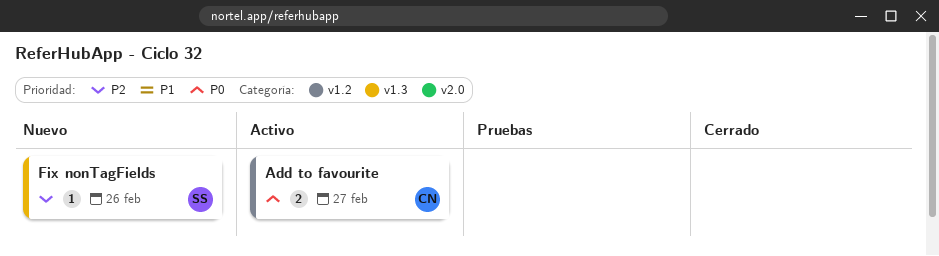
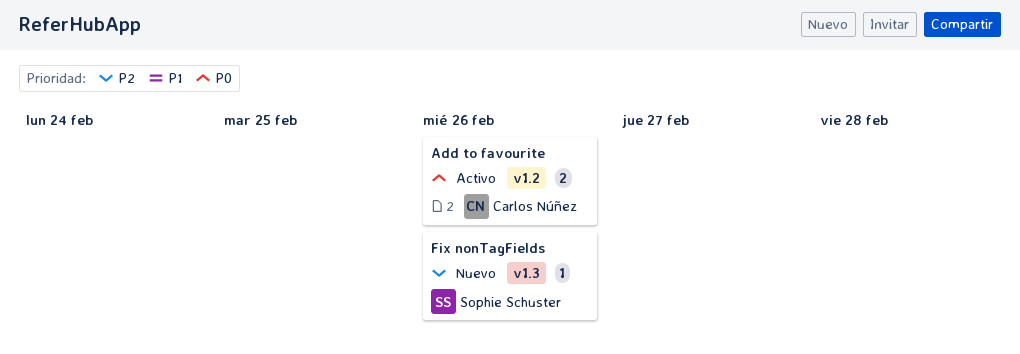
Add to favourite, due: Feb 27 -> Feb 26

